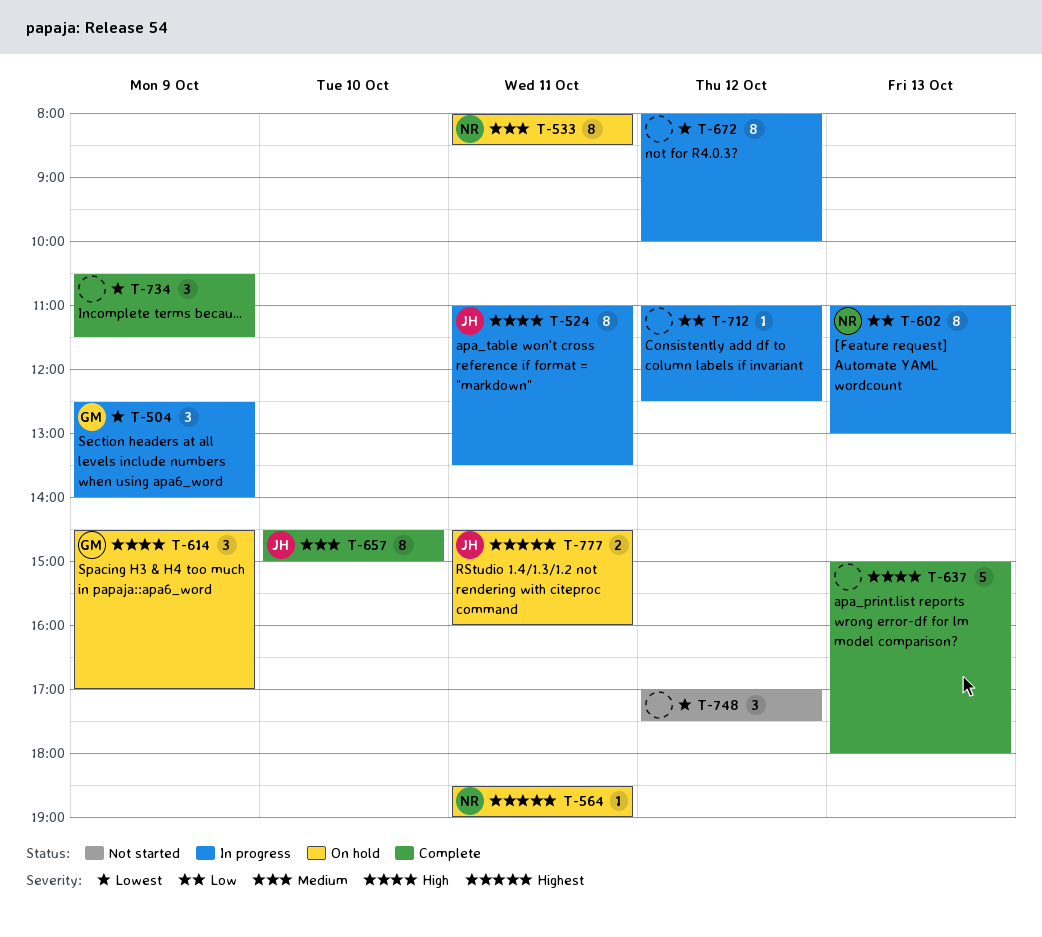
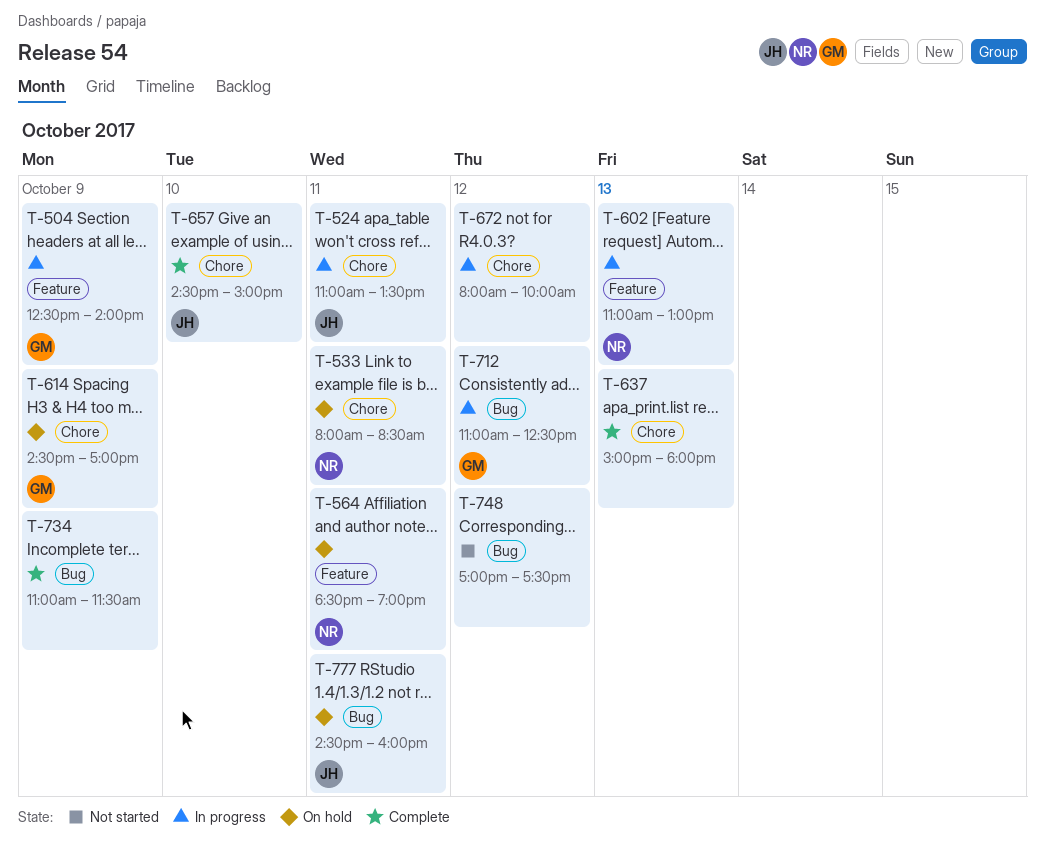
T-712, owner: none -> GM
T-734, begins: 10:30 -> 11:00

